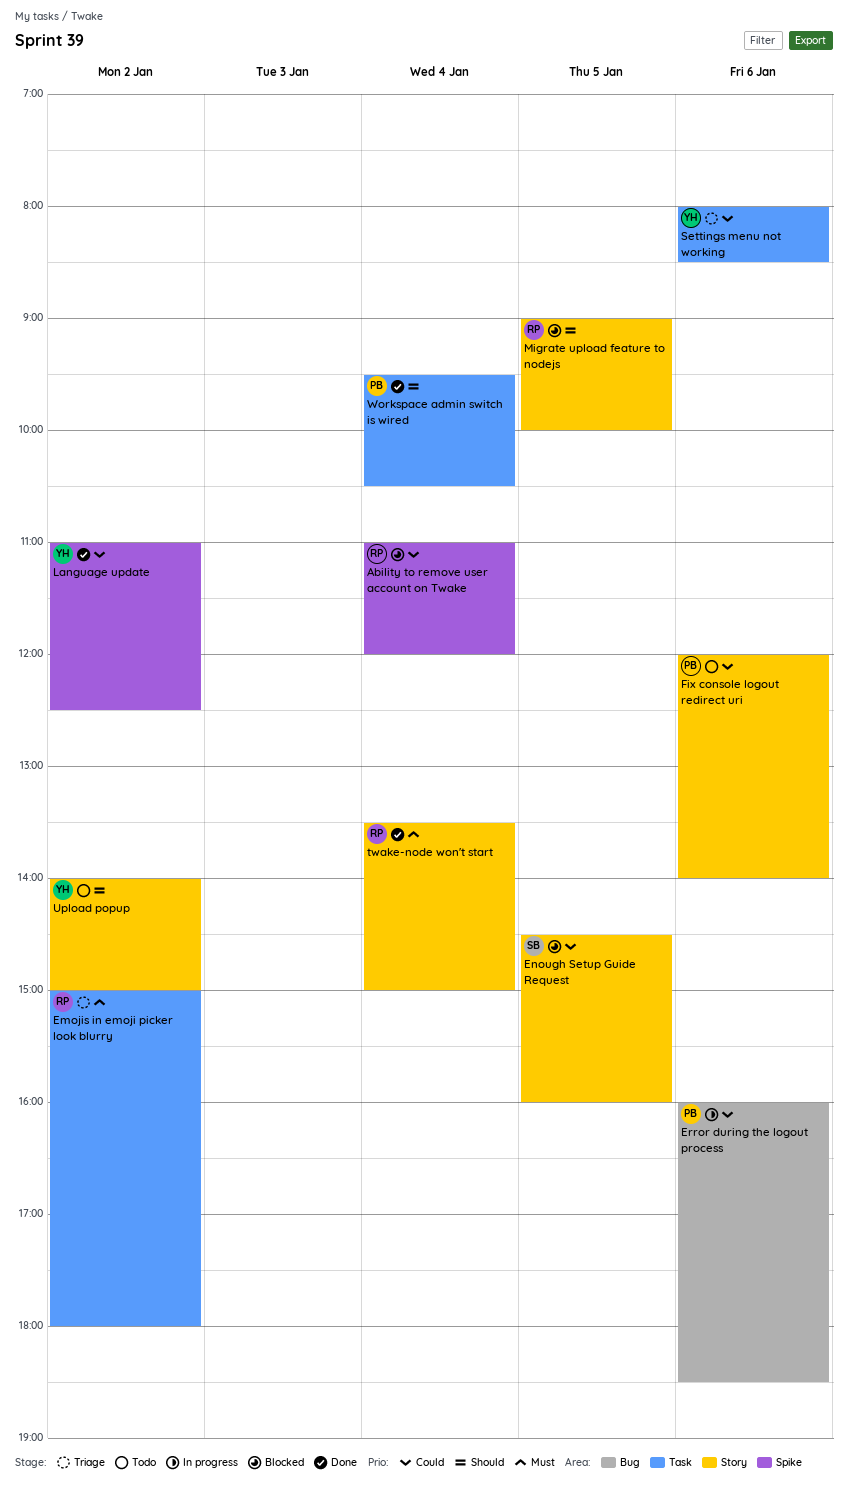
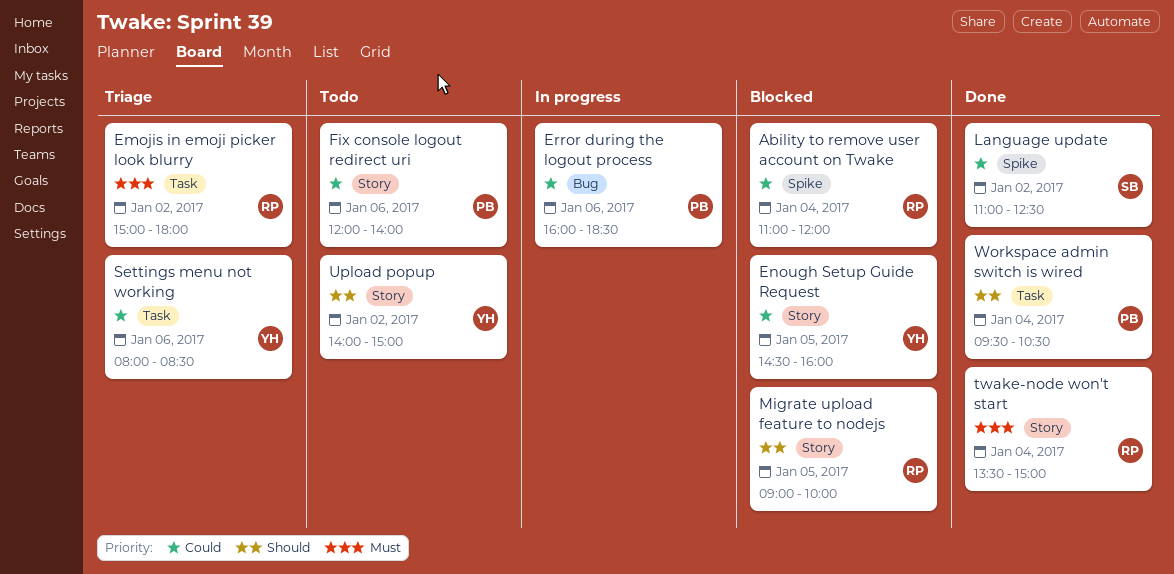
Enough Setup Guide Request, owner: SB -> YH
Language update, owner: YH -> SB

